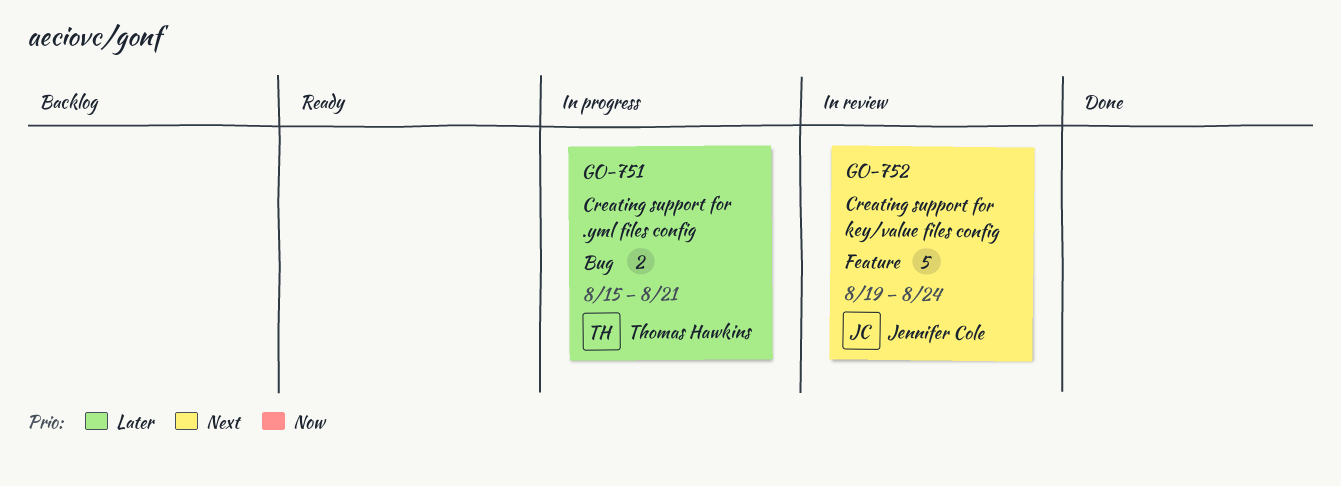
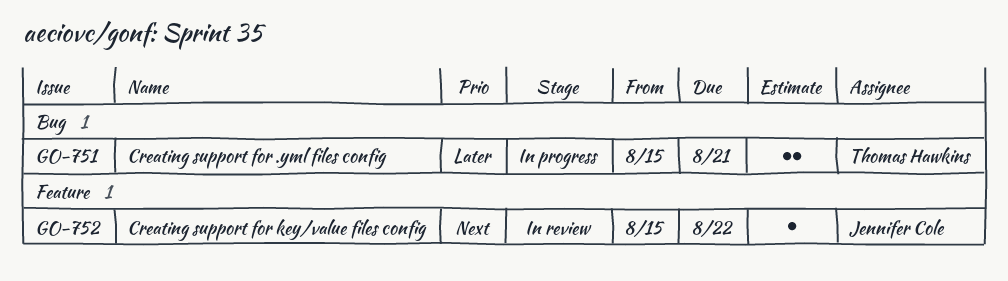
GO-752, estimate: 5 -> 1
GO-752, start: Aug 19 -> Aug 15
GO-752, due: Aug 24 -> Aug 22

